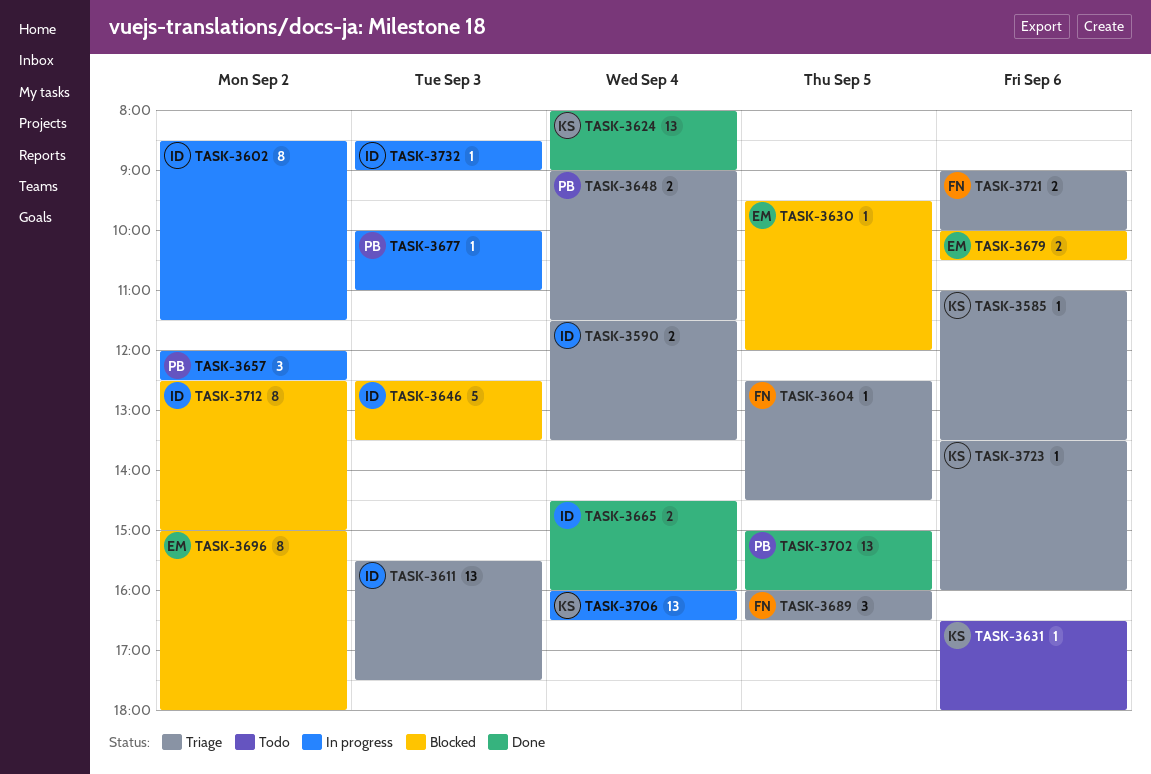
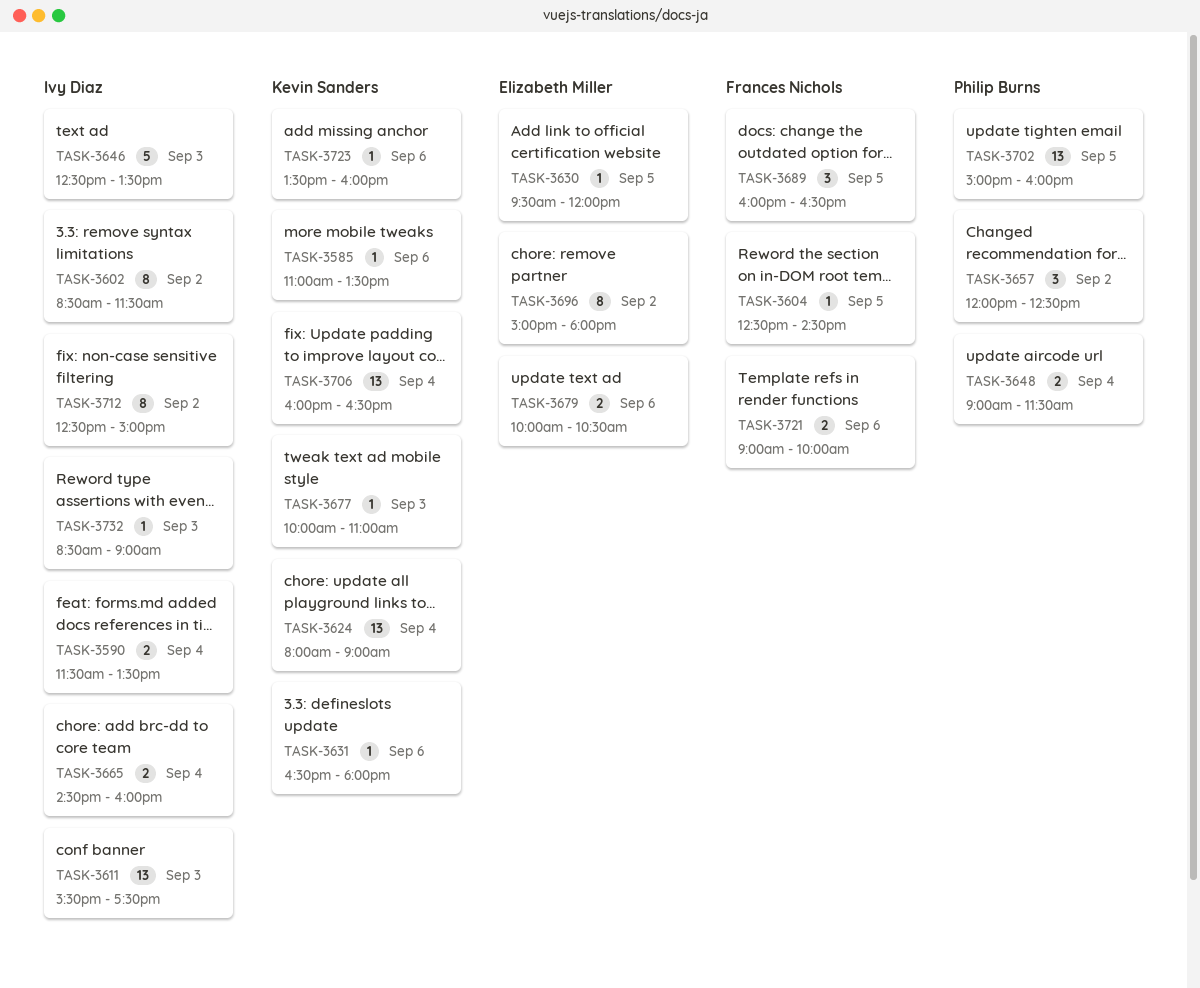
TASK-3677, owner: Philip Burns -> Kevin Sanders

